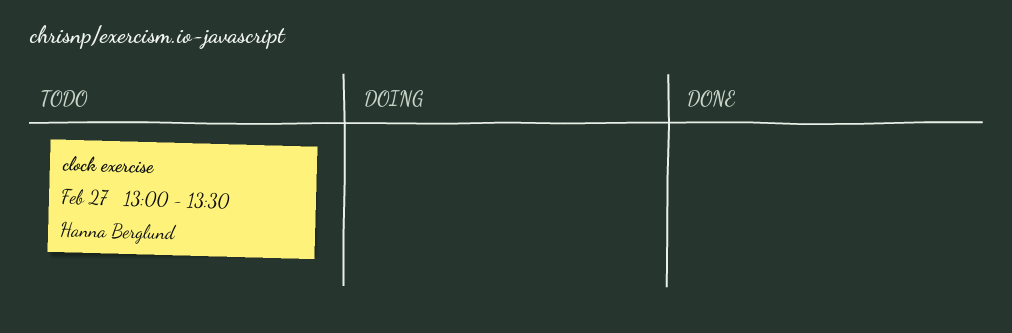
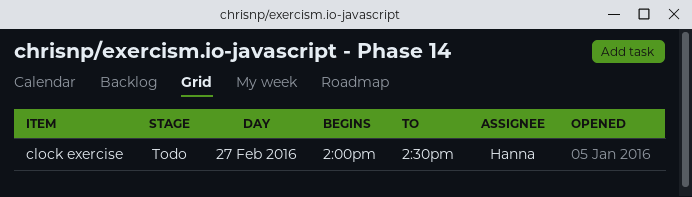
clock exercise, begins: 13:00 -> 14:00
clock exercise, ends: 13:30 -> 14:30

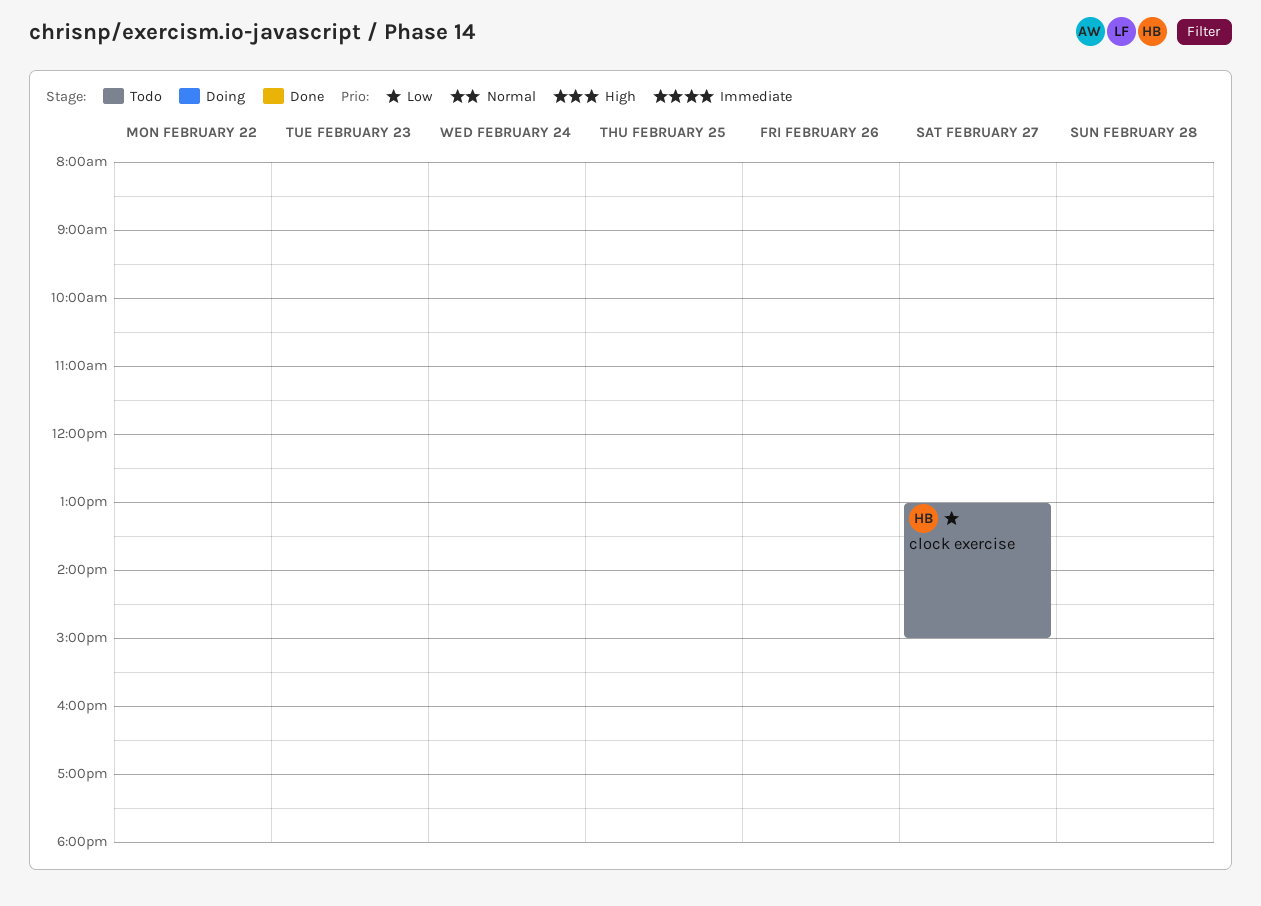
clock exercise, begins: 14:00 -> 13:00
clock exercise, ends: 14:30 -> 15:00

